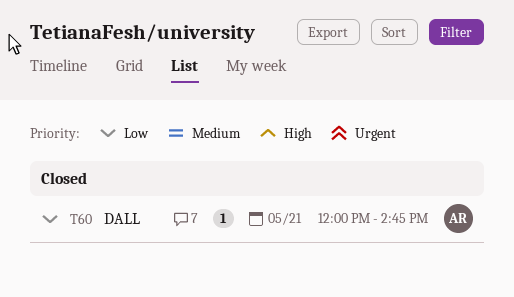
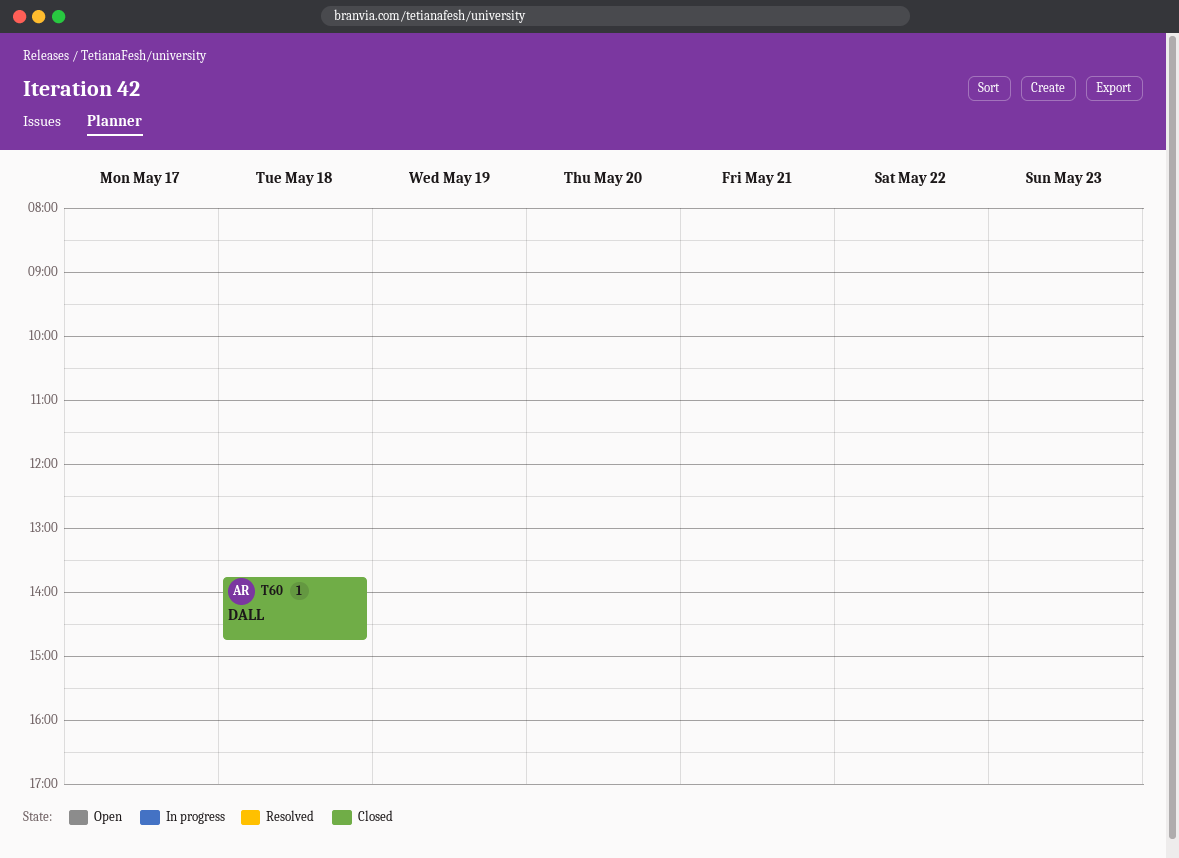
T60, day: May 21 -> May 18
T60, begins: 12:00 -> 13:45

